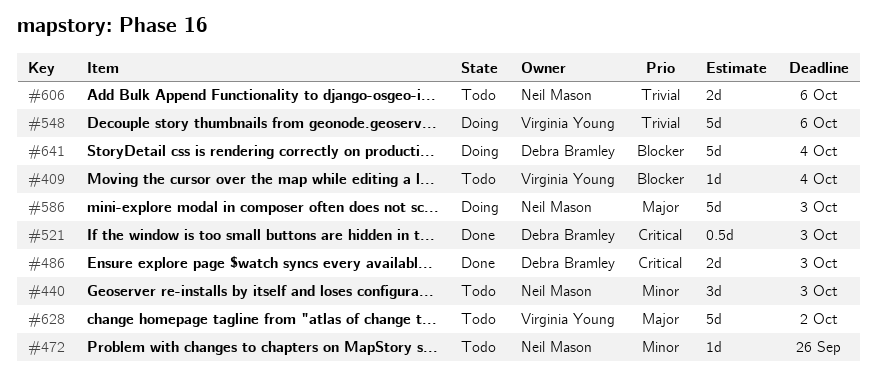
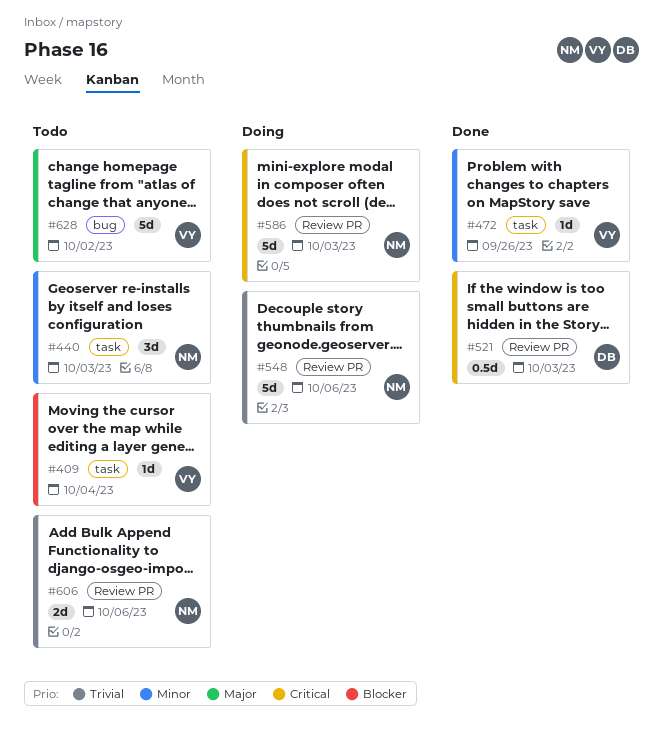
#472, status: Todo -> Done
#472, owner: Neil Mason -> Virginia Young
#486: present -> none
#548, owner: Virginia Young -> Neil Mason
#586, priority: Major -> Critical
#641: present -> none

